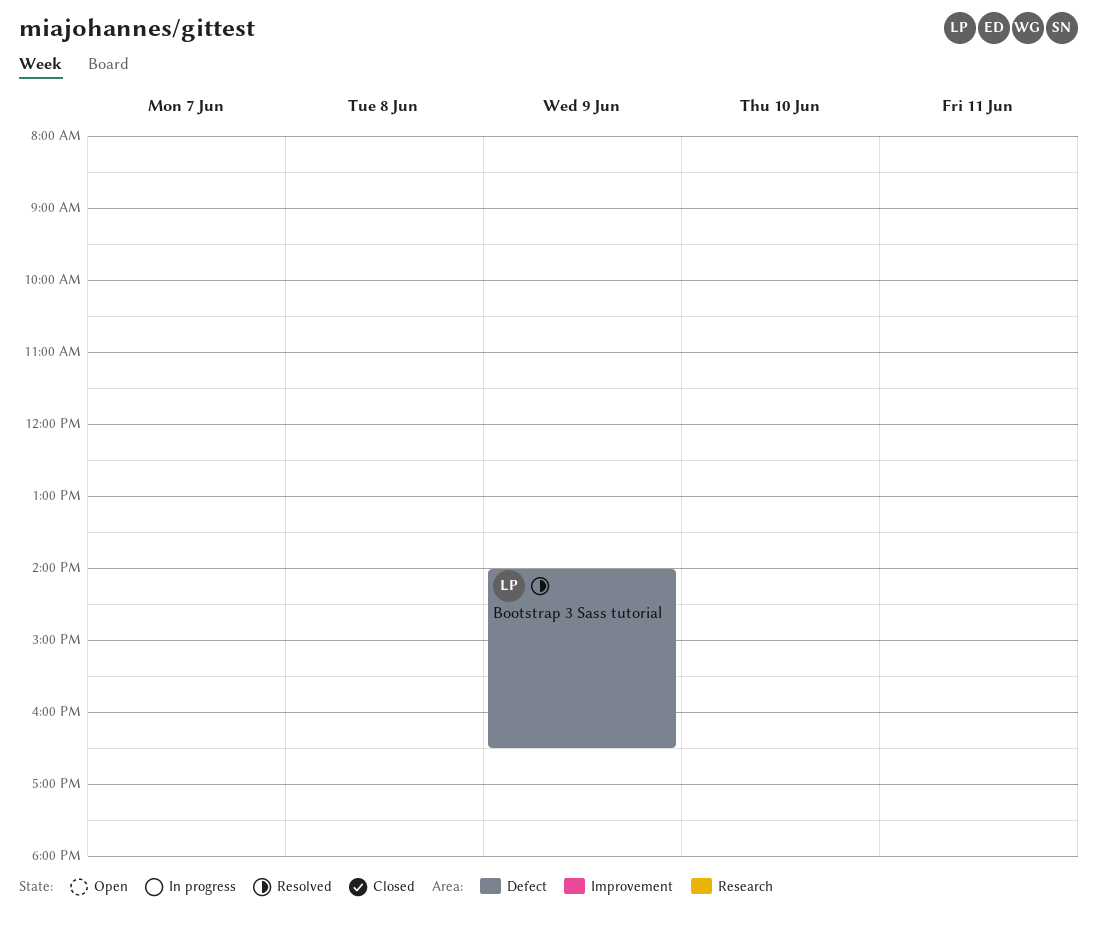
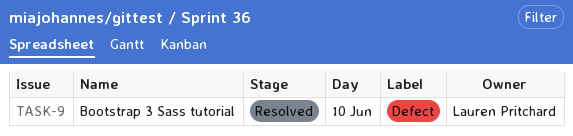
Bootstrap 3 Sass tutorial, day: Jun 9 -> Jun 10

